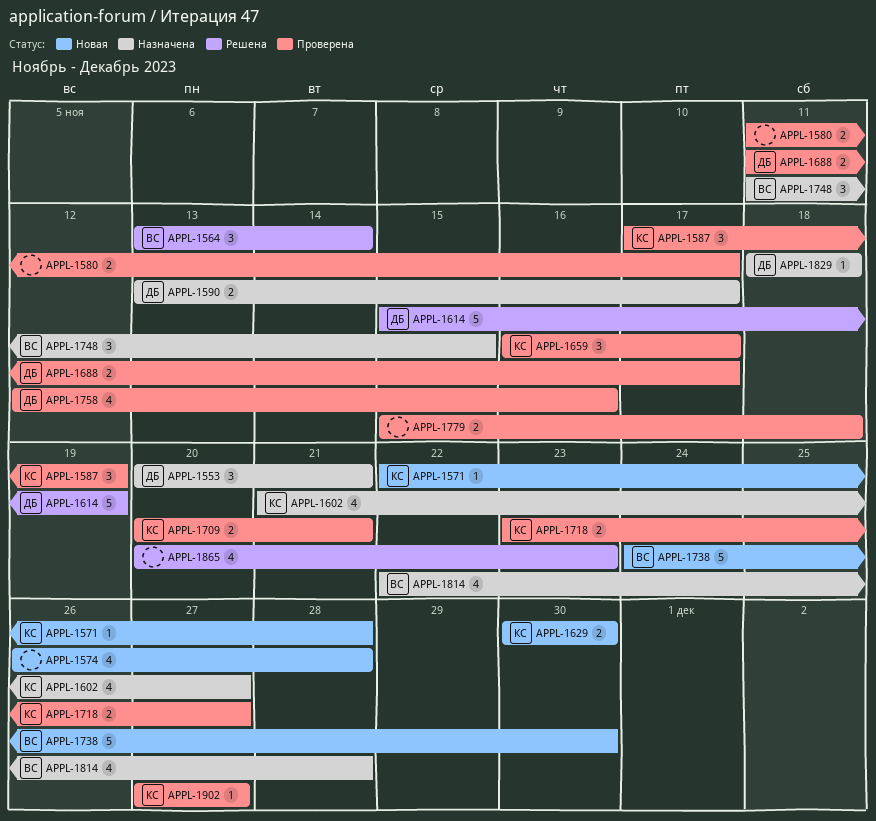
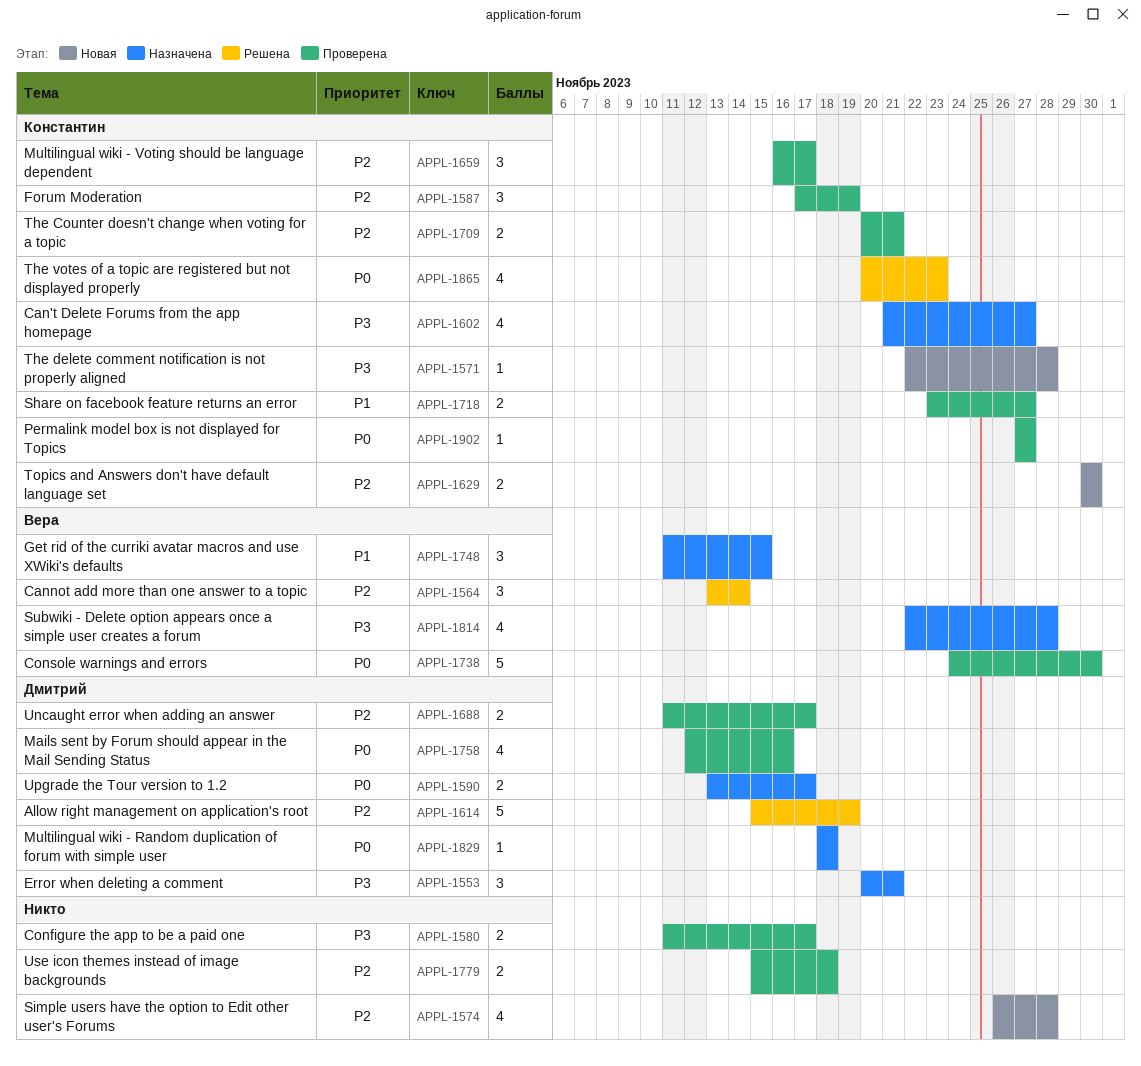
APPL-1738, status: Новая -> Проверена
APPL-1865, owner: none -> Константин

